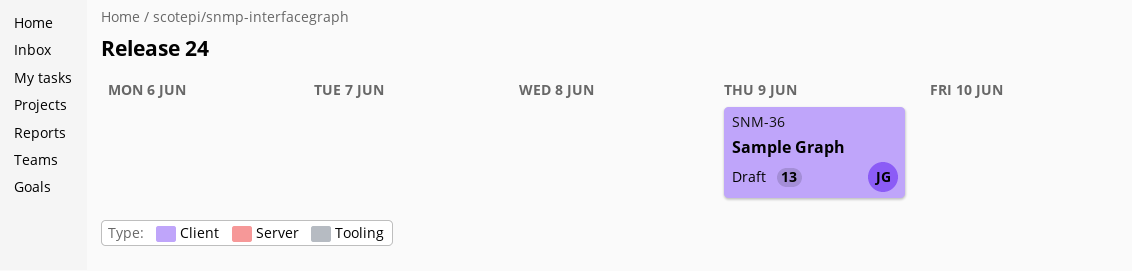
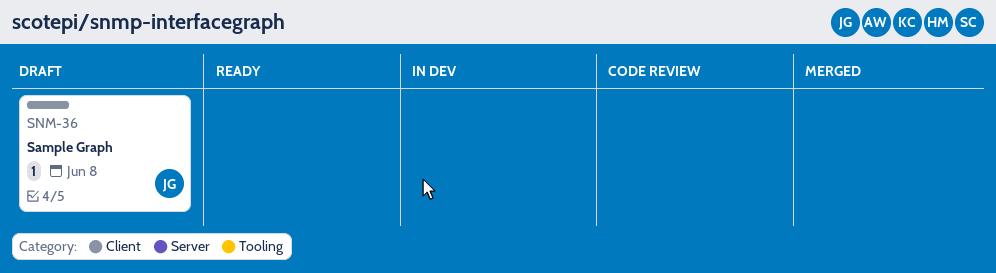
SNM-36, estimate: 13 -> 1
SNM-36, due: Jun 9 -> Jun 8

